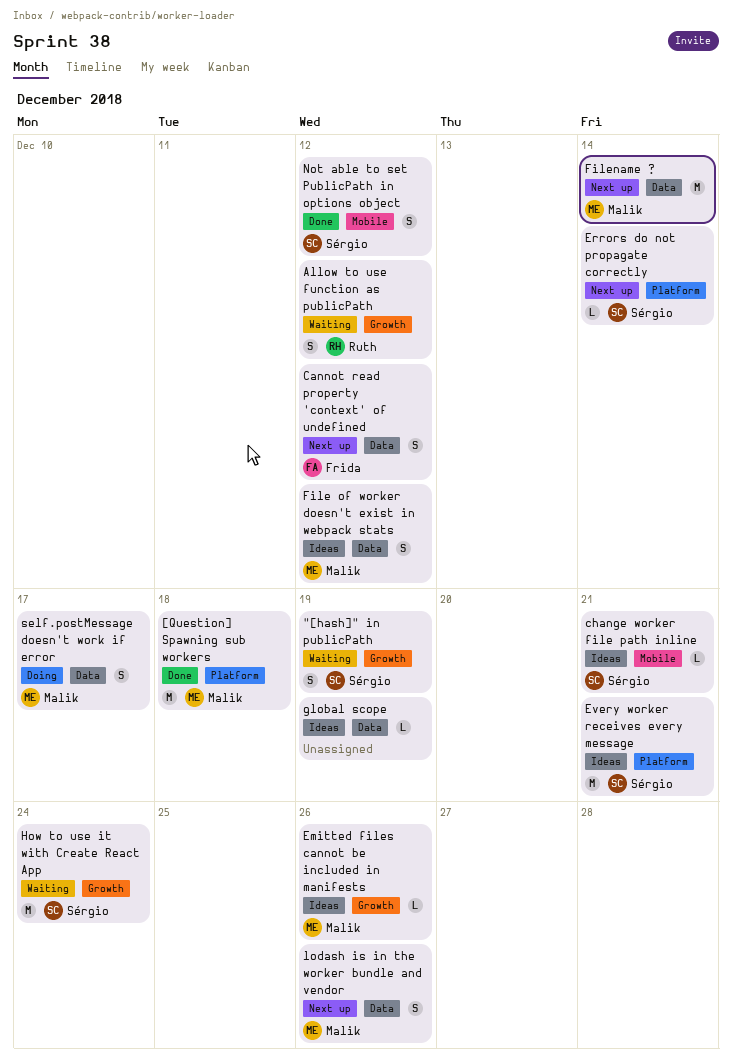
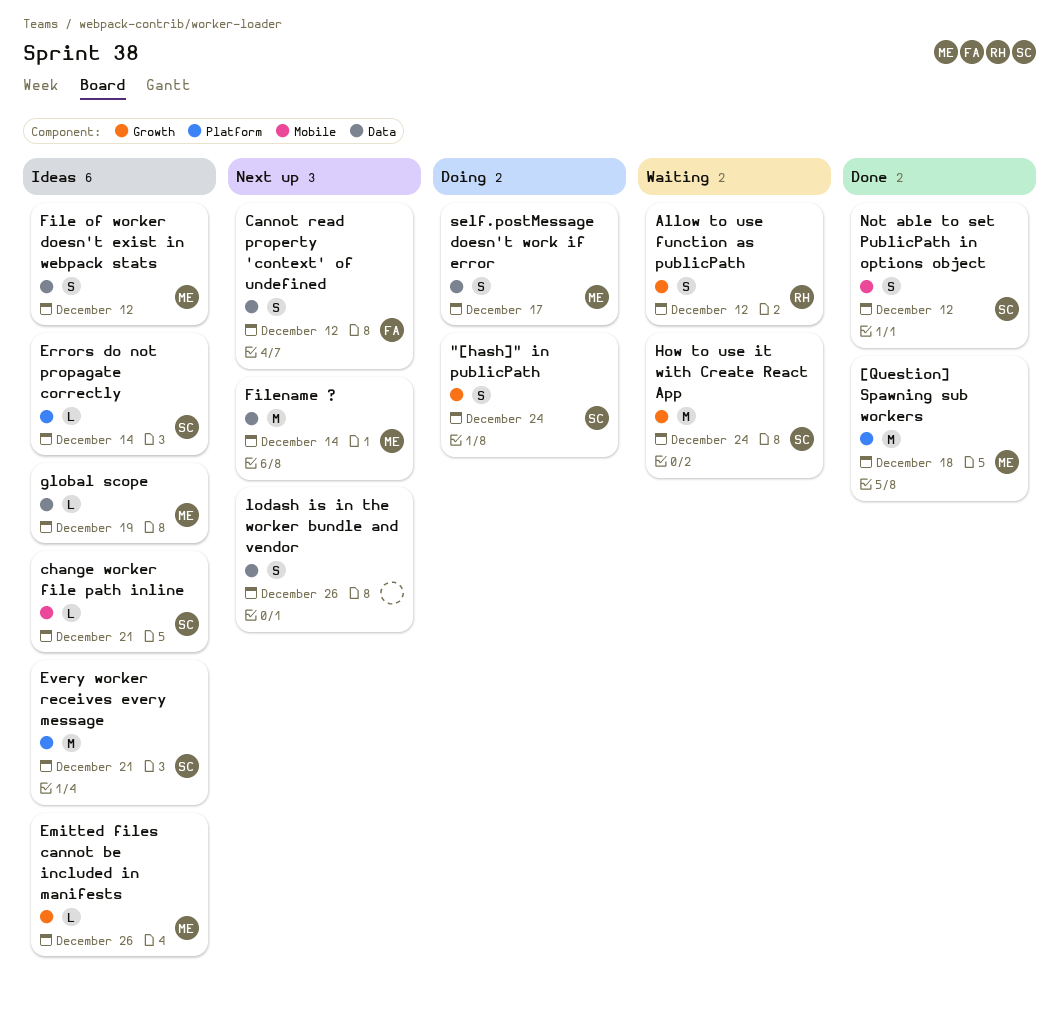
"[hash]" in publicPath, status: Waiting -> Doing
"[hash]" in publicPath, due: Dec 19 -> Dec 24
Errors do not propagate correctly, status: Next up -> Ideas
global scope, owner: none -> Malik
lodash is in the worker bundle and vendor, owner: Malik -> none

